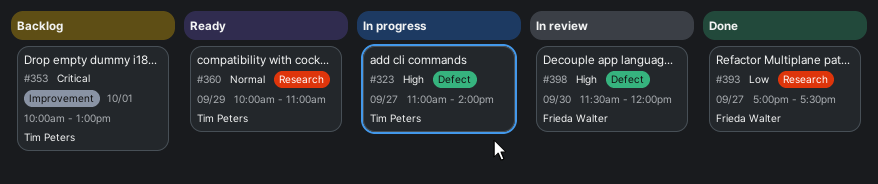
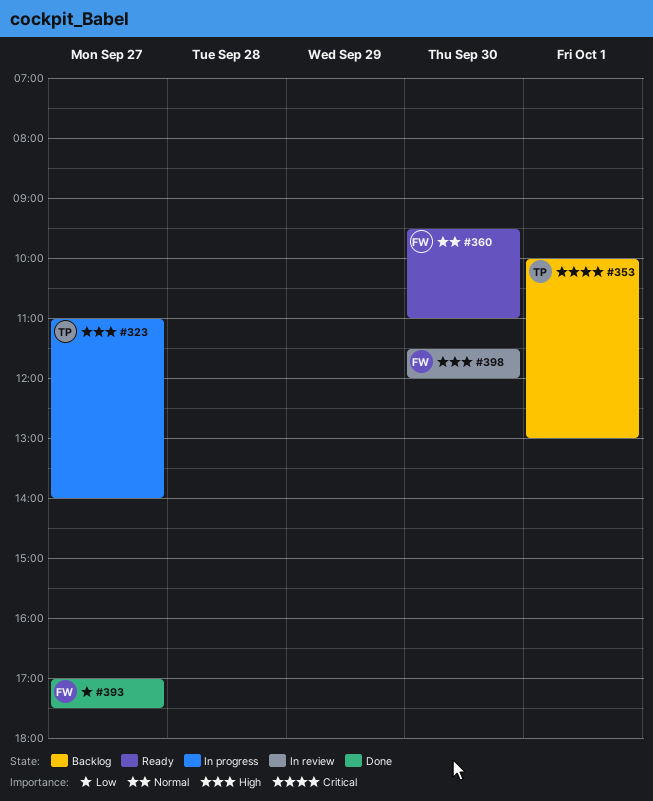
#360, owner: Tim Peters -> Frieda Walter
#360, day: Sep 29 -> Sep 30
#360, begins: 10:00 -> 09:30

